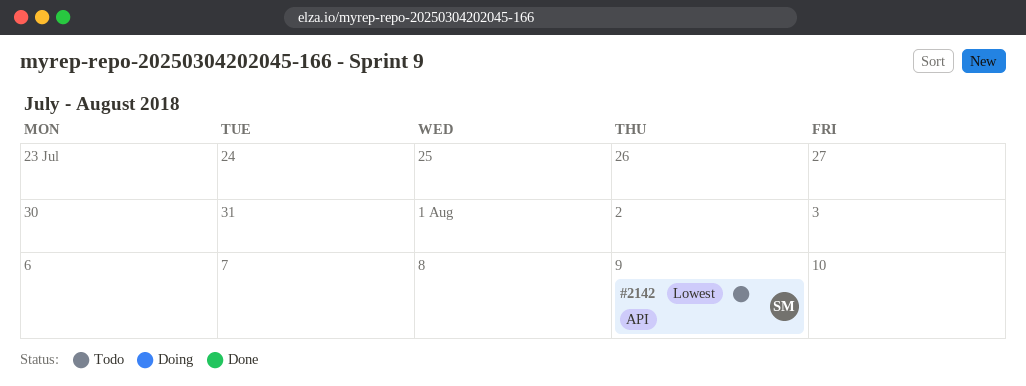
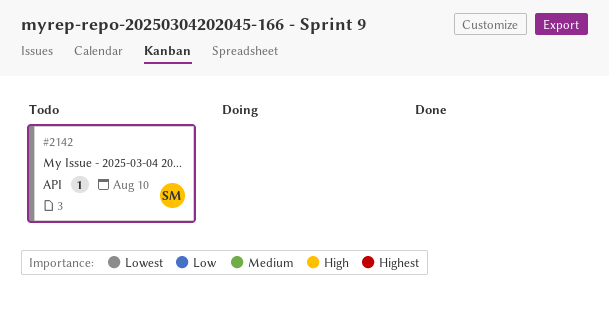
#2142, due: Aug 9 -> Aug 10

